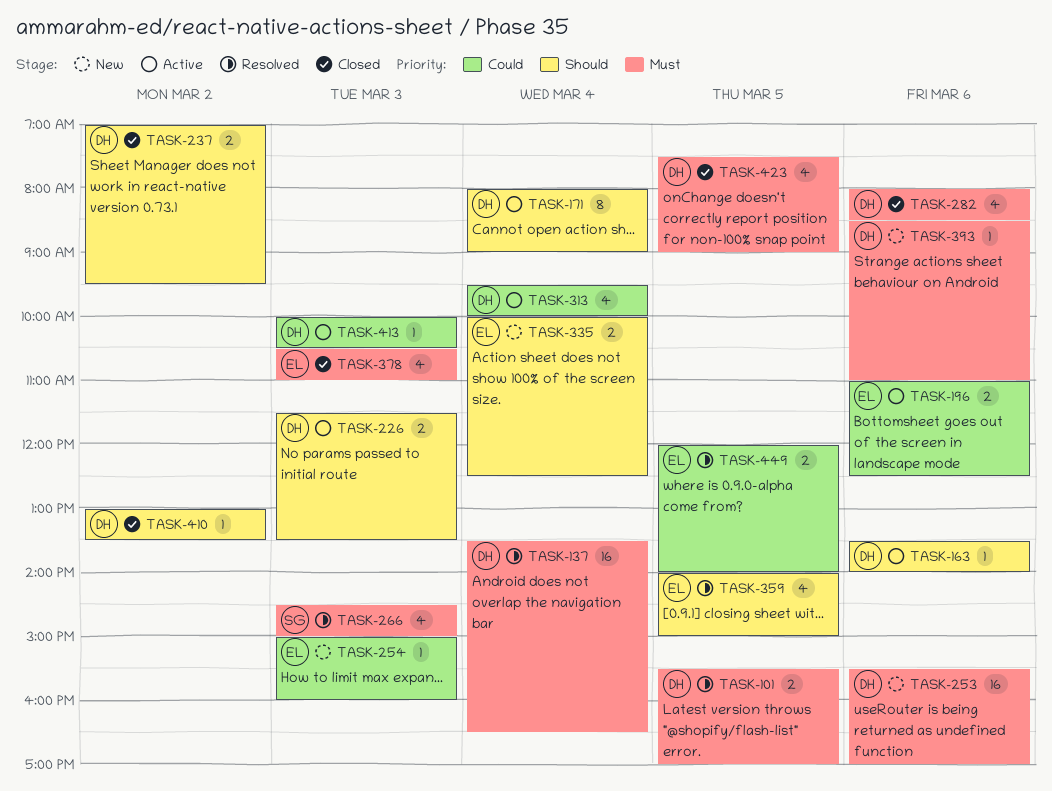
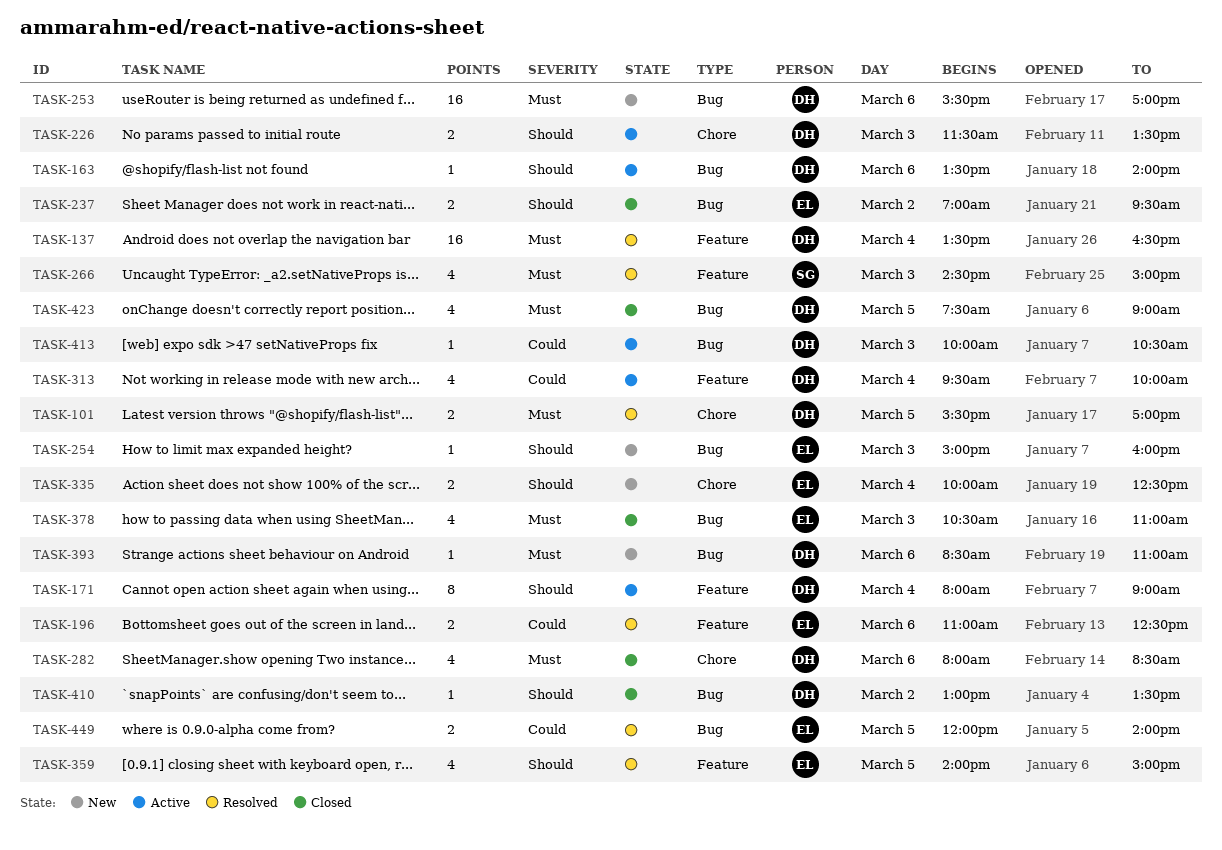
TASK-196, status: Active -> Resolved
TASK-237, owner: DH -> EL
TASK-254, priority: Could -> Should

